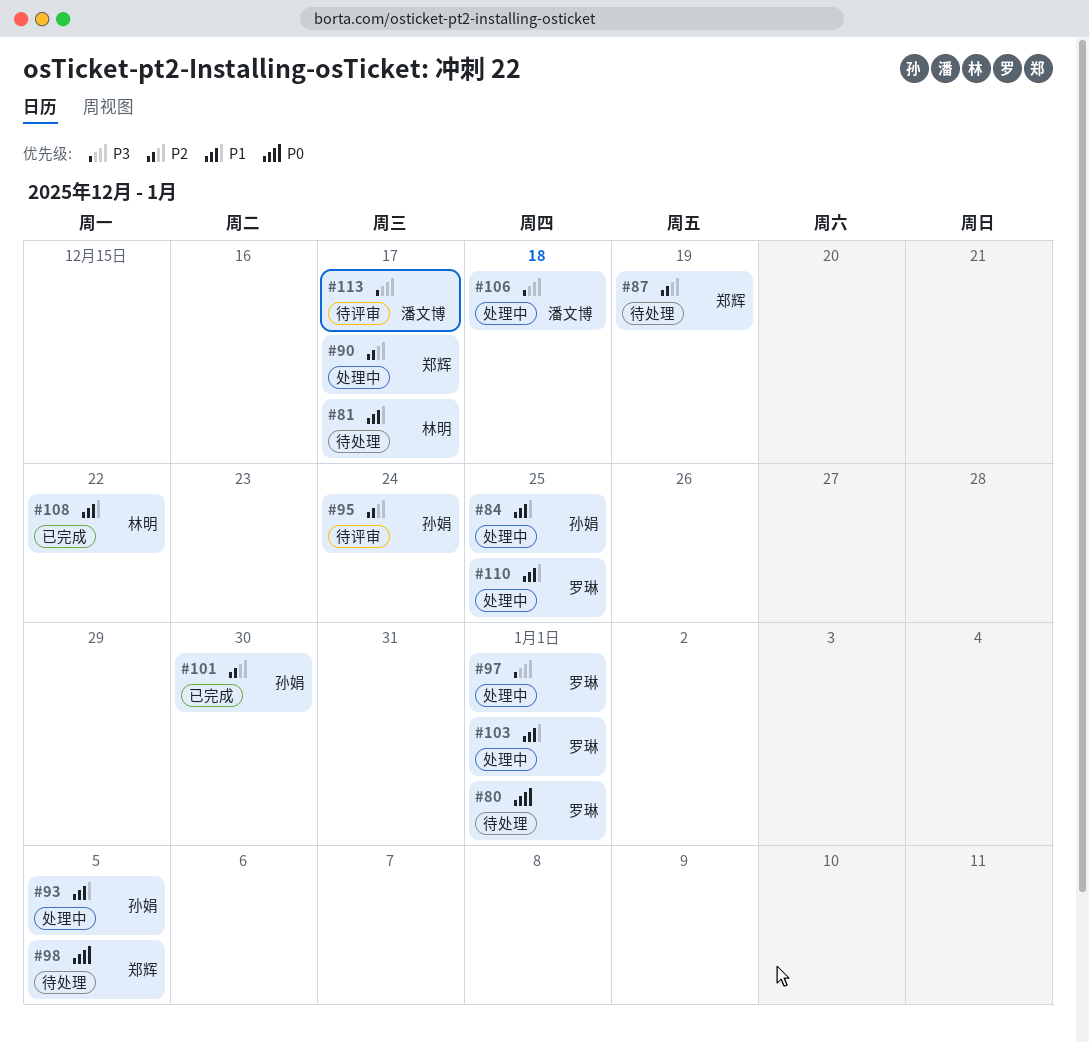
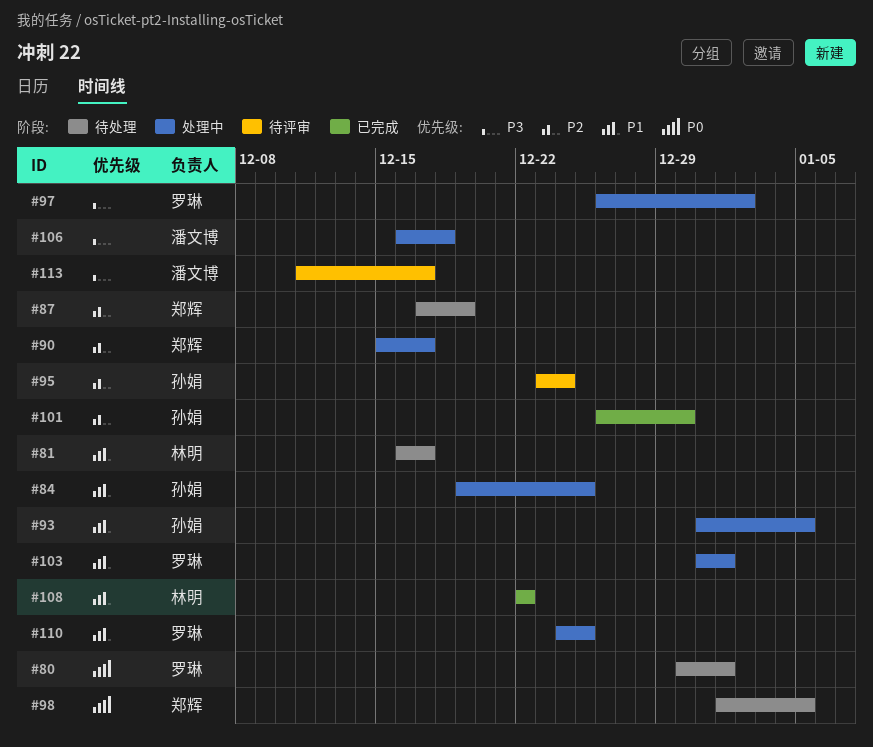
#97, due: Jan 1 -> Jan 2

